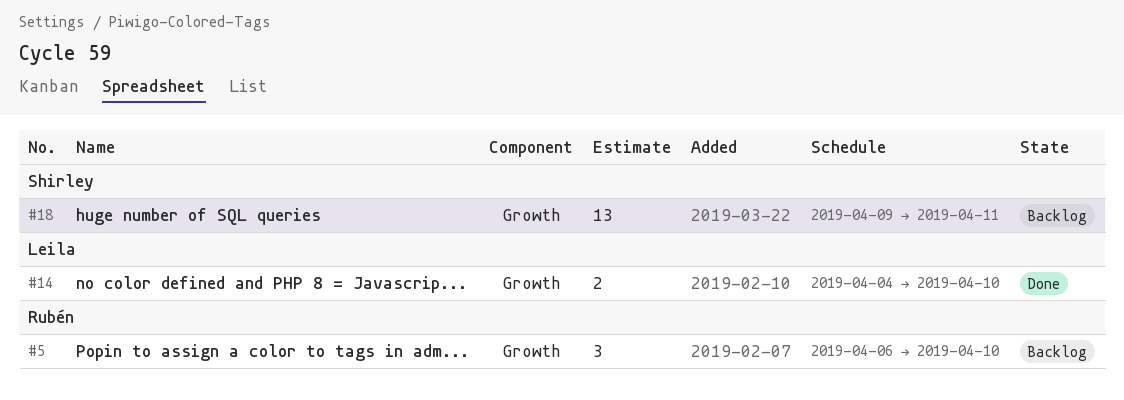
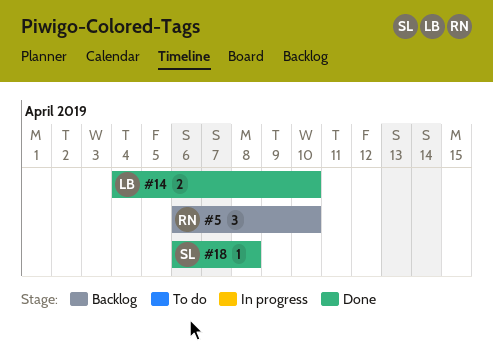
#18, status: Backlog -> Done
#18, estimate: 13 -> 1
#18, start: Apr 9 -> Apr 6
#18, due: Apr 11 -> Apr 8

